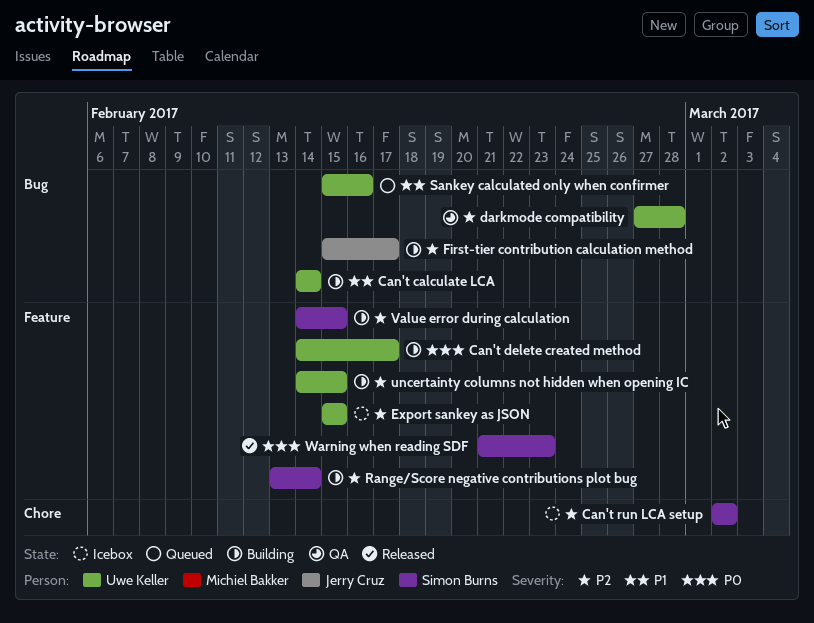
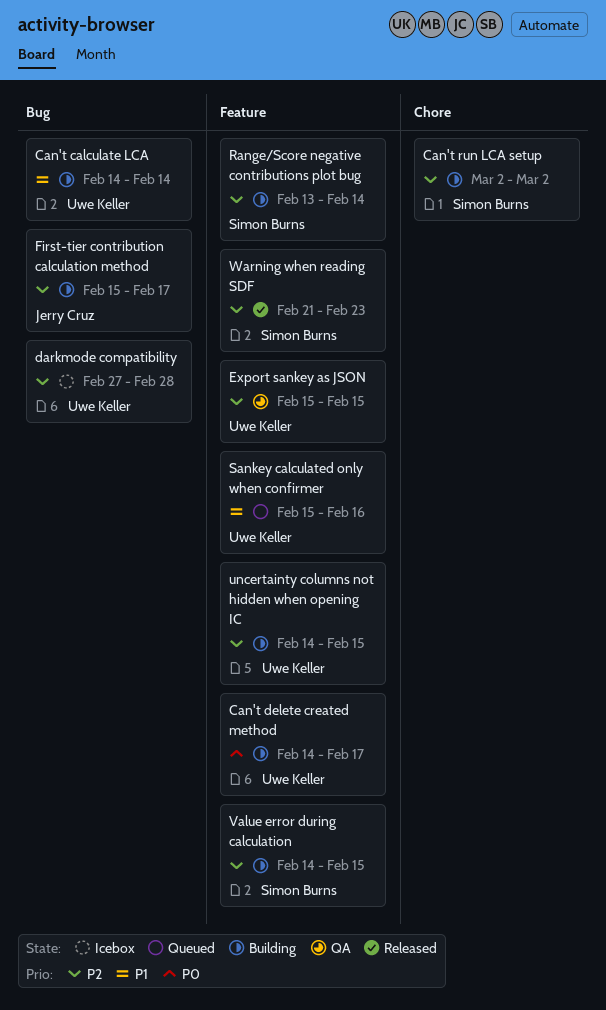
Can't run LCA setup, status: Icebox -> Building
darkmode compatibility, status: QA -> Icebox
Export sankey as JSON, status: Icebox -> QA
Sankey calculated only when confirmer, label: Bug -> Feature
Warning when reading SDF, priority: P0 -> P2

